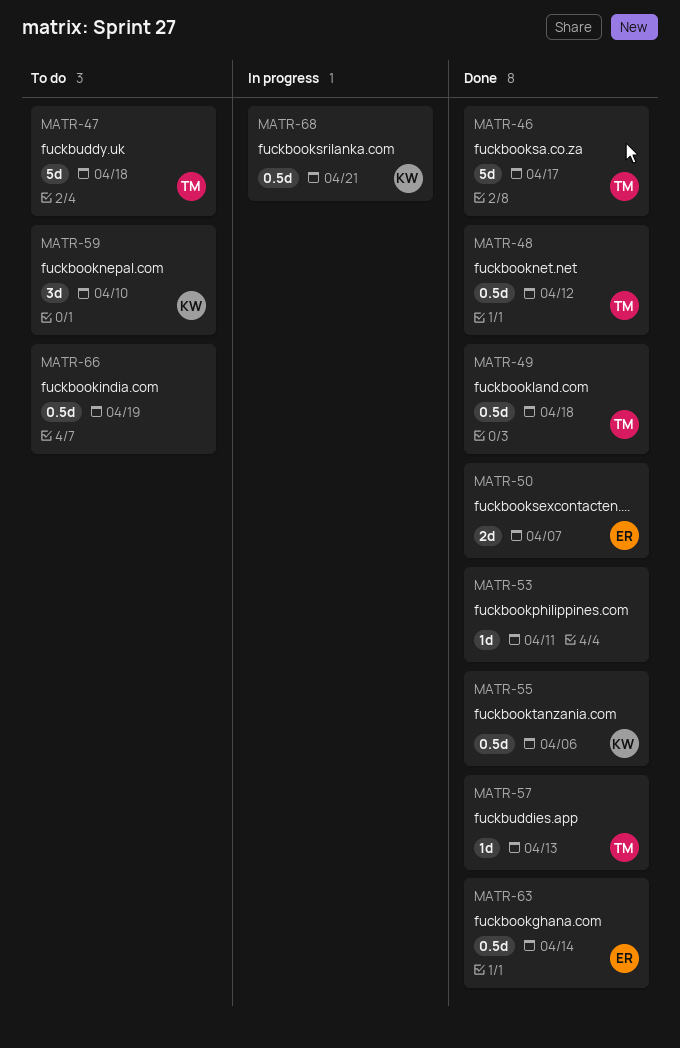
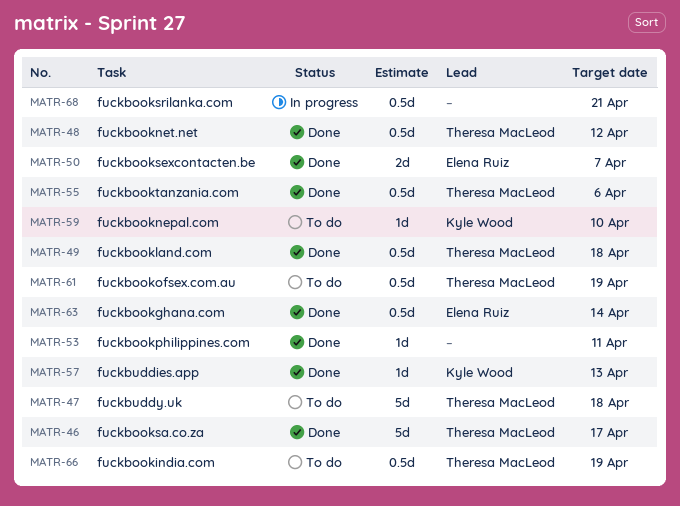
MATR-55, owner: Kyle Wood -> Theresa MacLeod
MATR-57, owner: Theresa MacLeod -> Kyle Wood
MATR-59, estimate: 3d -> 1d
MATR-61: none -> present
MATR-66, owner: none -> Theresa MacLeod
MATR-68, owner: Kyle Wood -> none

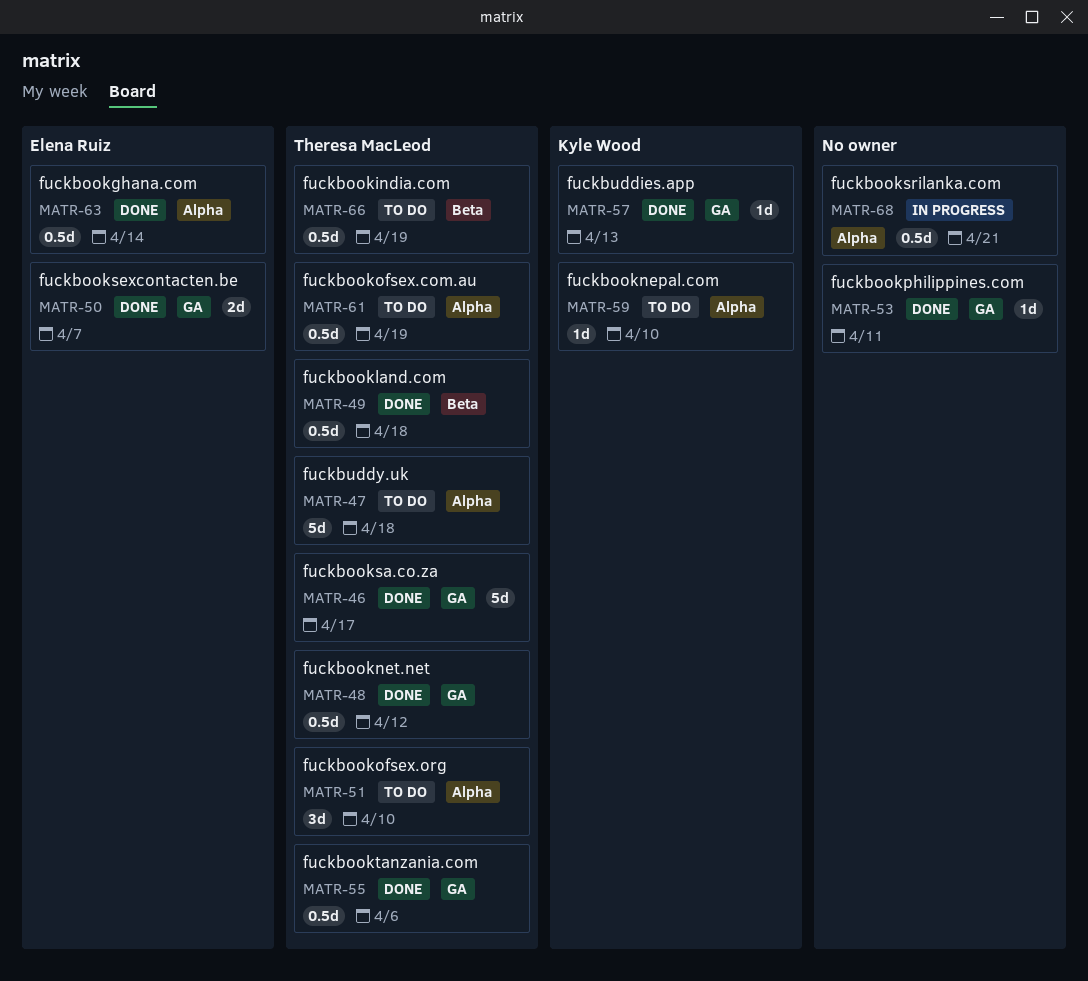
MATR-51: none -> present

